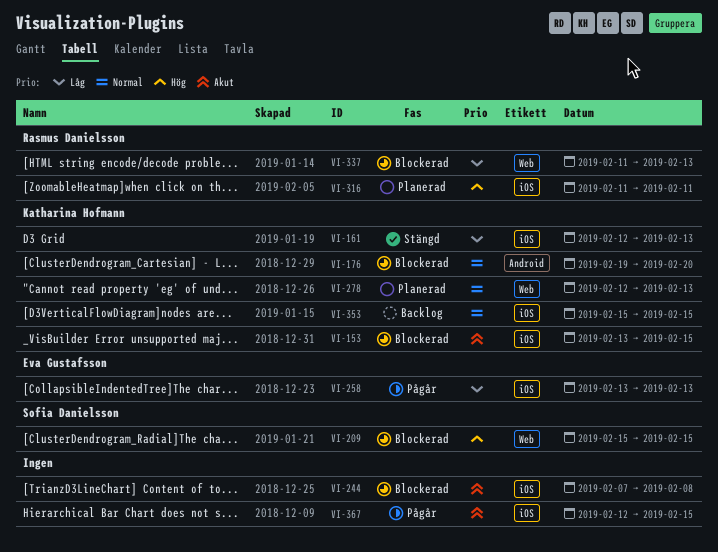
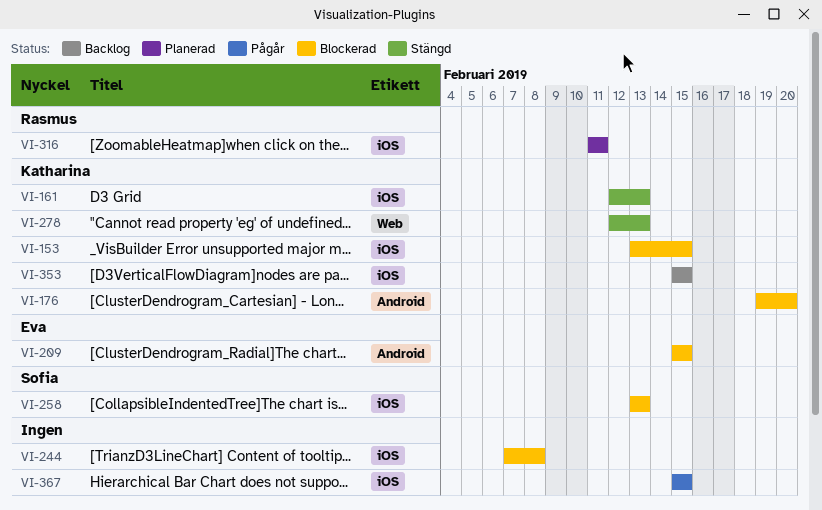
VI-209, owner: Sofia Danielsson -> Eva Gustafsson
VI-209, label: Web -> Android
VI-258, status: Pågår -> Blockerad
VI-258, owner: Eva Gustafsson -> Sofia Danielsson
VI-278, status: Planerad -> Stängd
VI-337: present -> none
VI-367, start: Feb 12 -> Feb 15

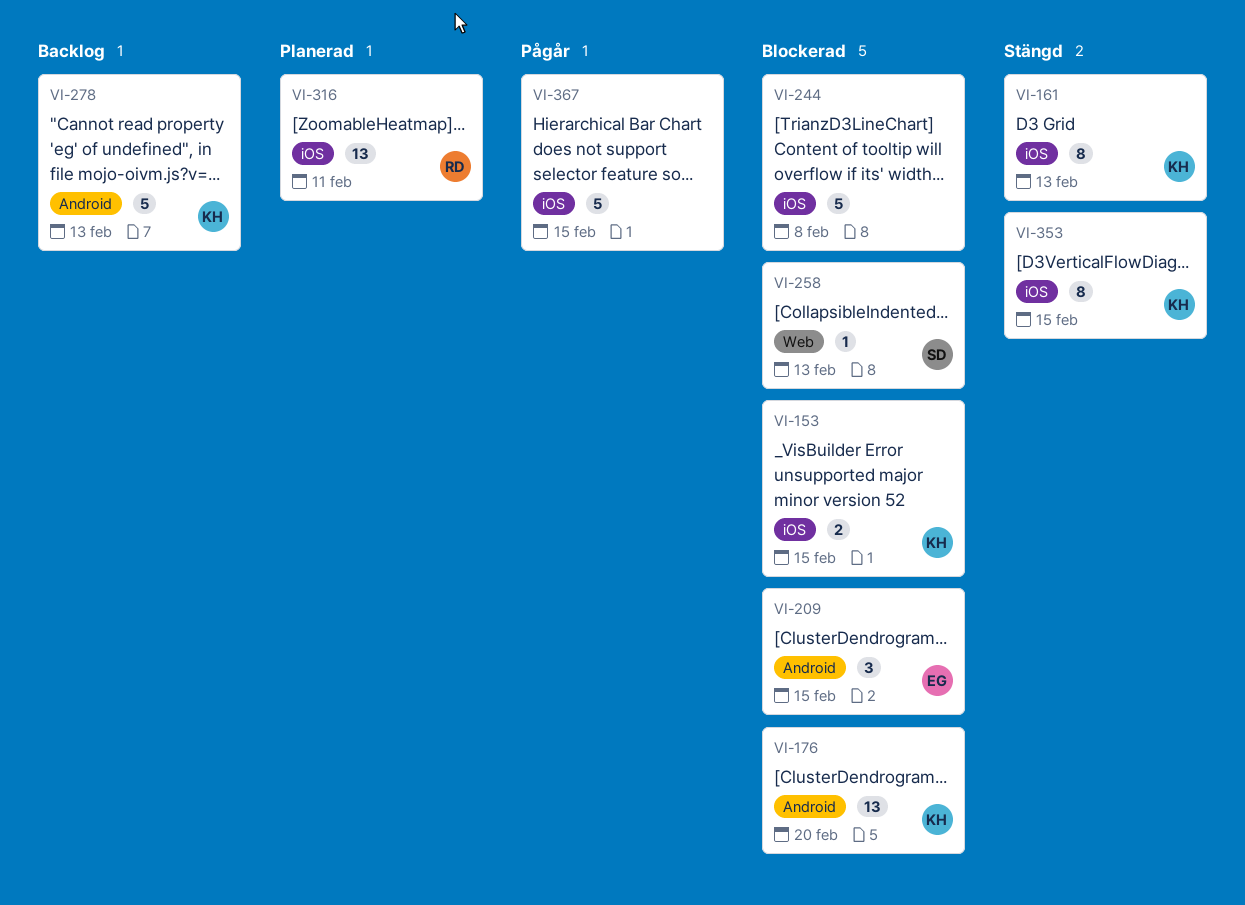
VI-258, label: iOS -> Web
VI-278, status: Stängd -> Backlog
VI-278, label: Web -> Android
VI-353, status: Backlog -> Stängd

